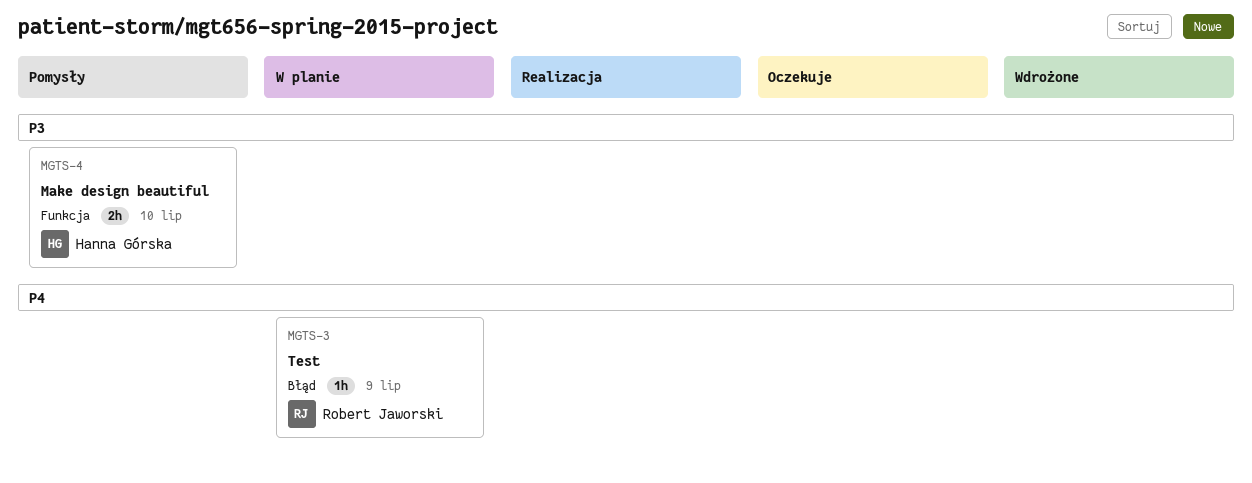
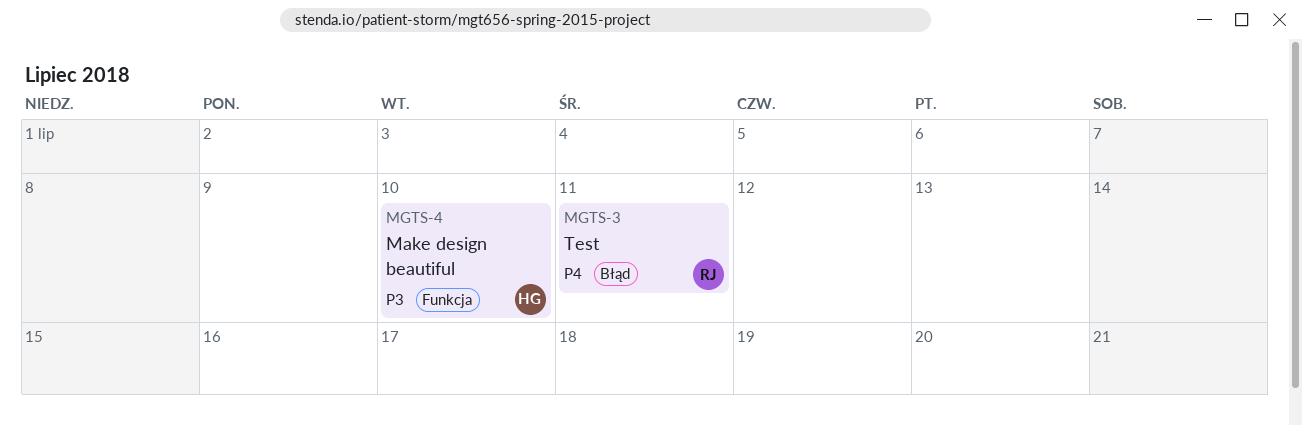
MGTS-3, due: Jul 9 -> Jul 11

